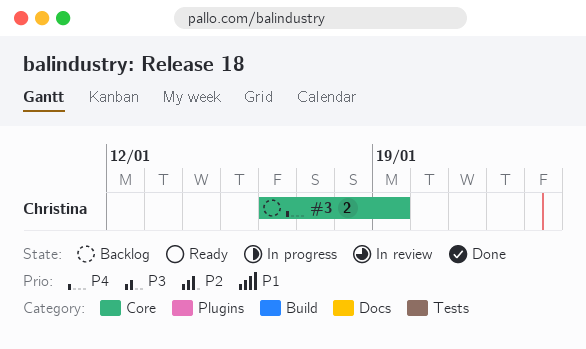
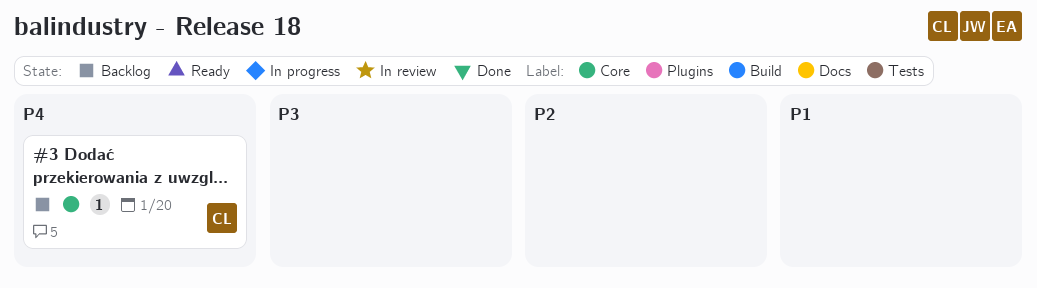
#3, estimate: 2 -> 1
#3, due: Jan 19 -> Jan 20

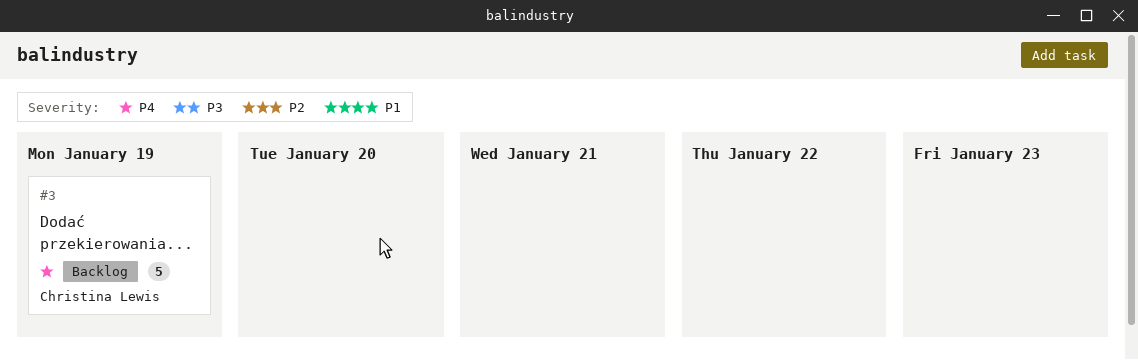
#3, estimate: 1 -> 5
#3, due: Jan 20 -> Jan 19

